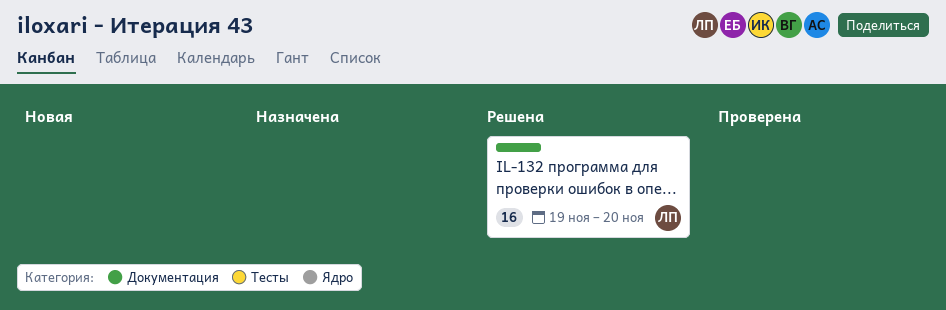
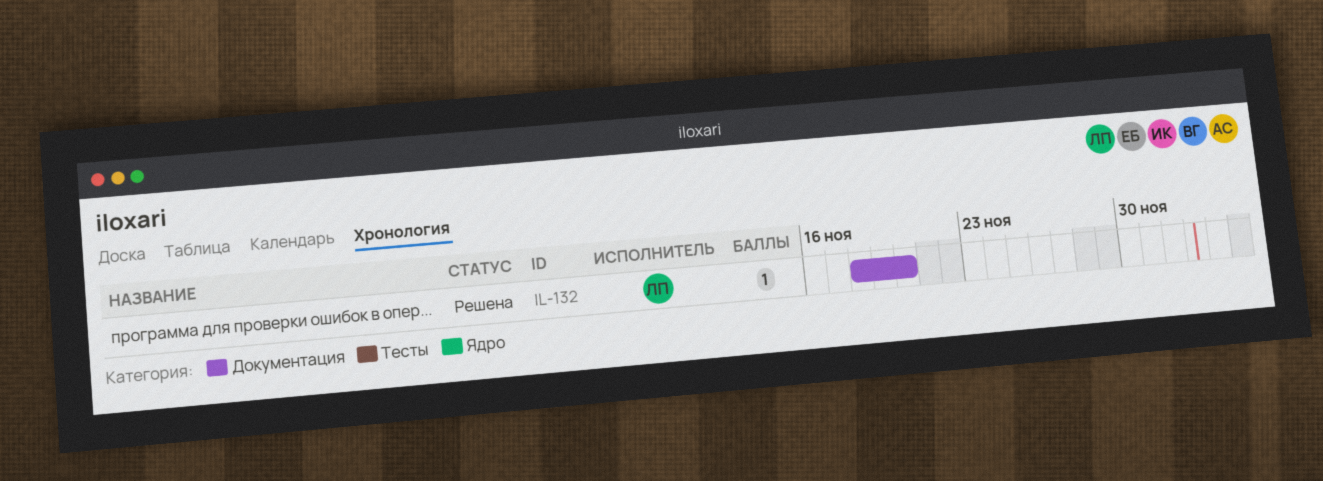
IL-132, estimate: 16 -> 1
IL-132, start: Nov 19 -> Nov 18

